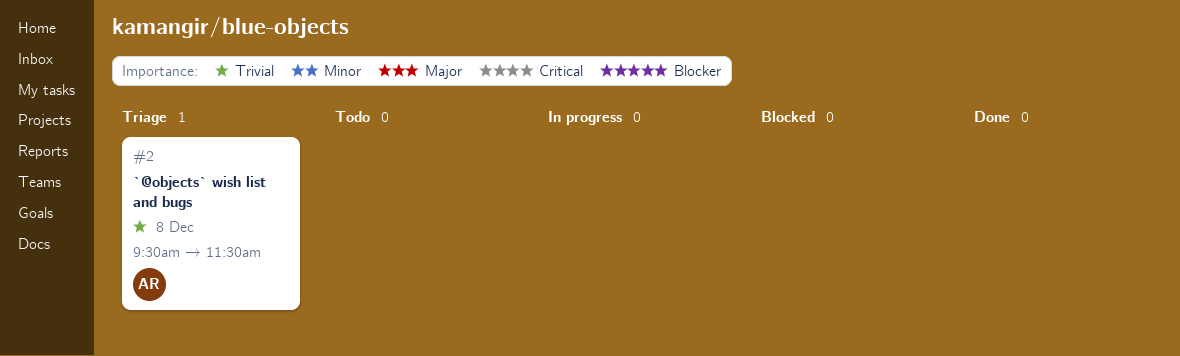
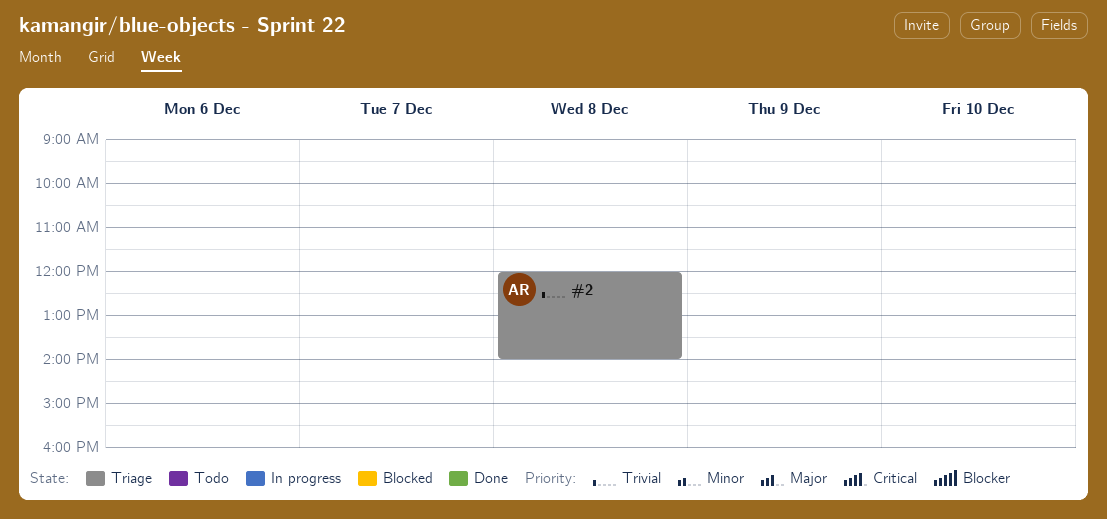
#2, begins: 09:30 -> 12:00
#2, ends: 11:30 -> 14:00

